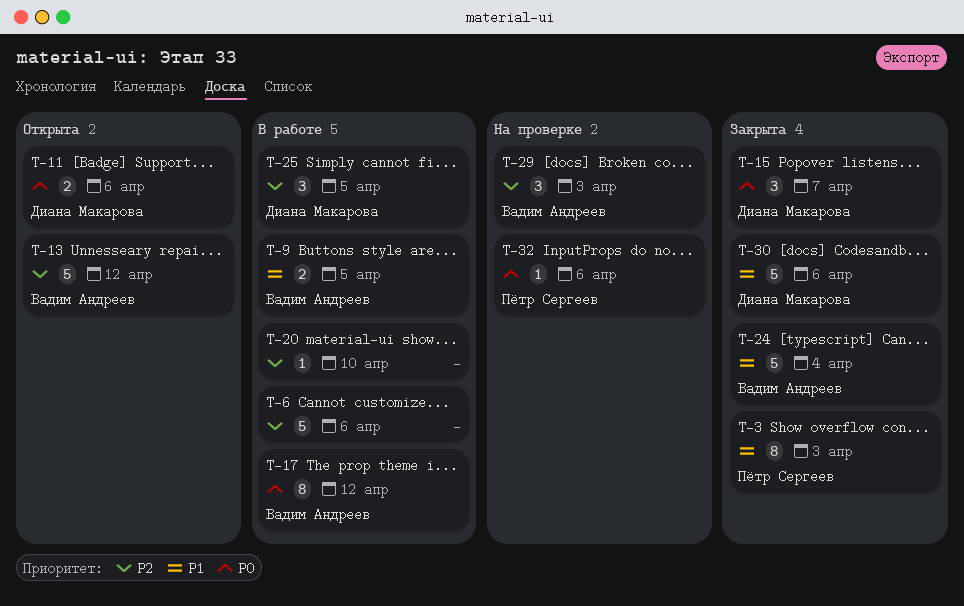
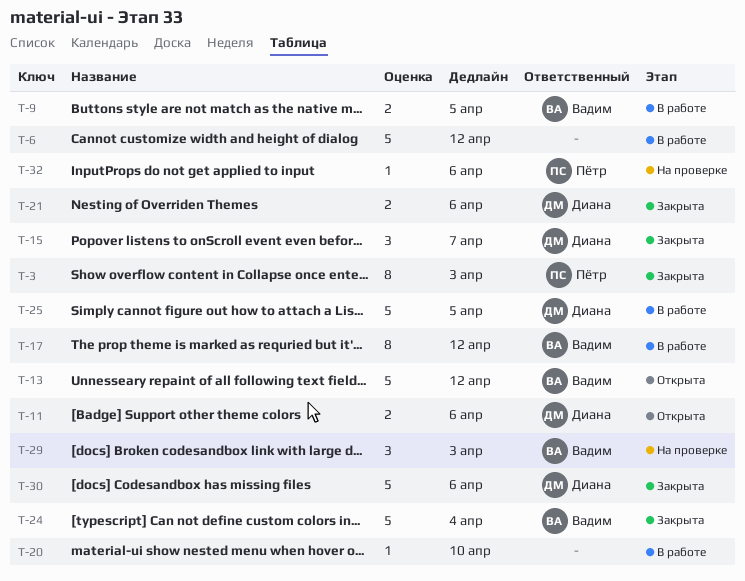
T-6, due: Apr 6 -> Apr 12
T-21: none -> present
T-25, estimate: 3 -> 5

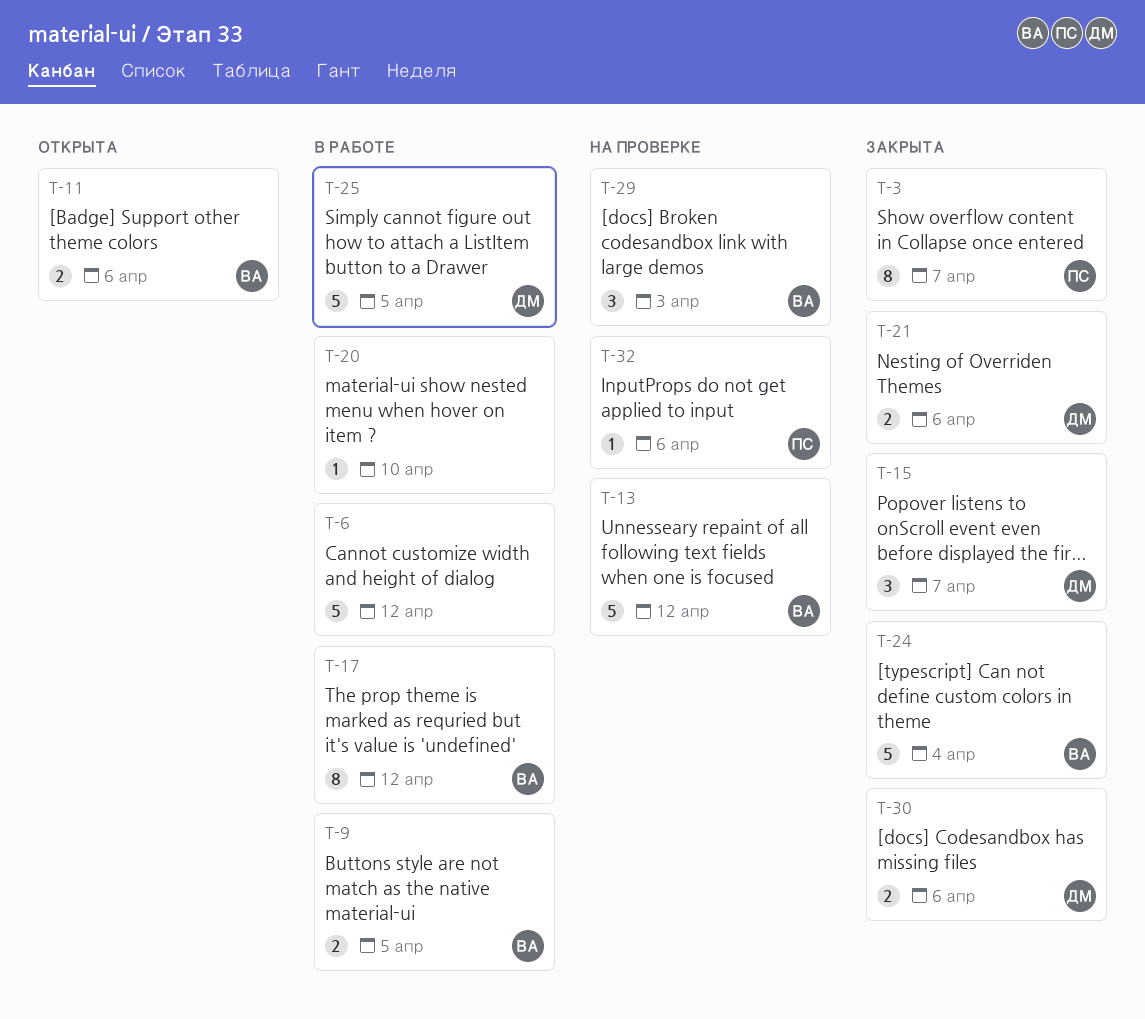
T-3, due: Apr 3 -> Apr 7
T-11, owner: Диана -> Вадим
T-13, status: Открыта -> На проверке
T-30, estimate: 5 -> 2

